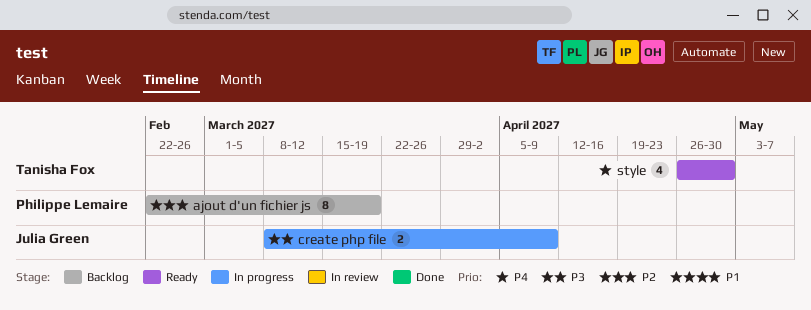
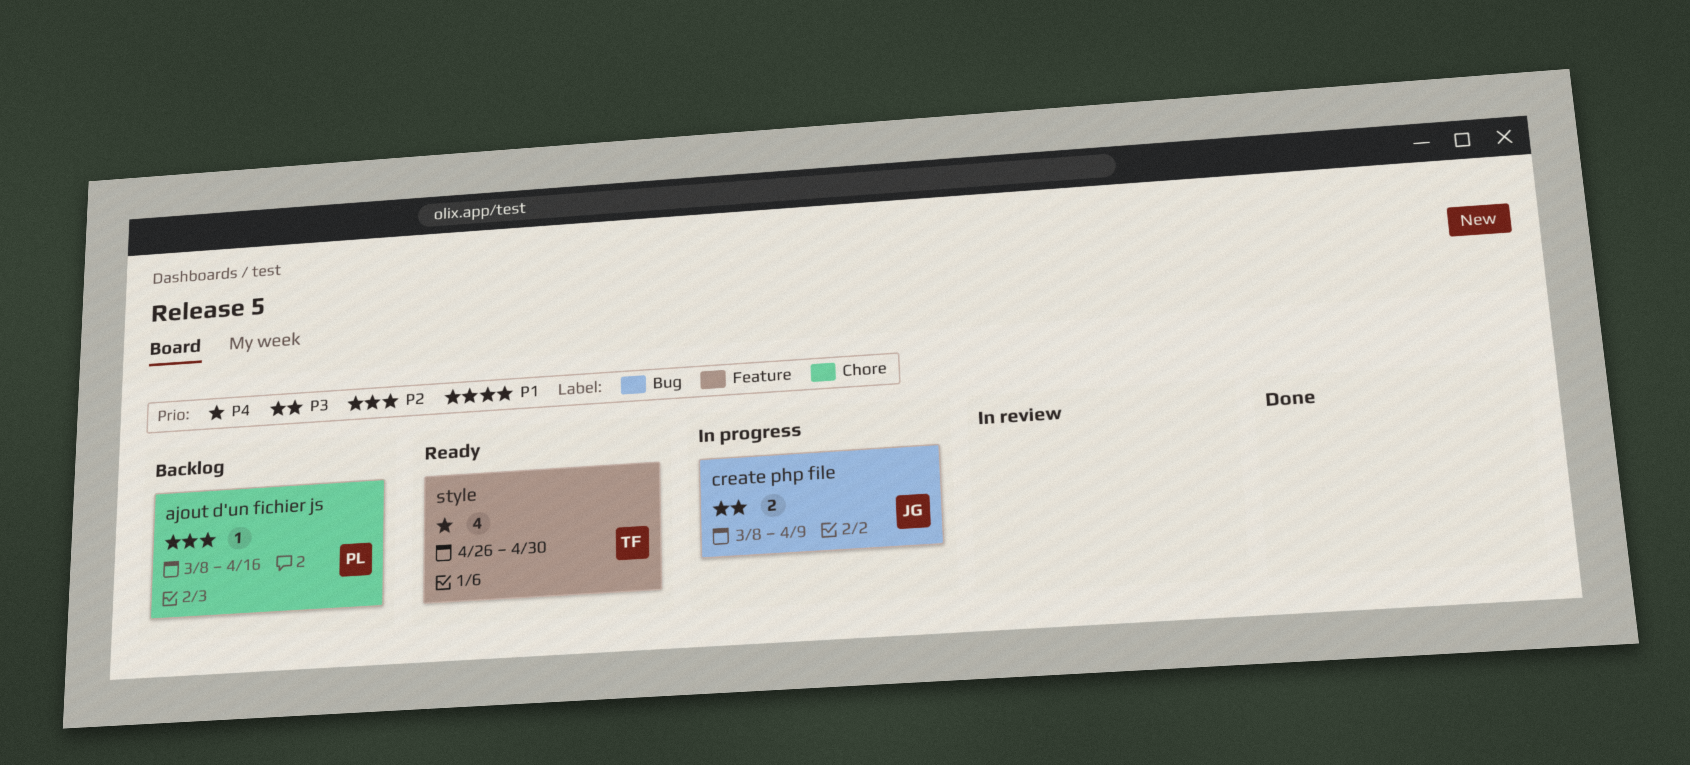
ajout d'un fichier js, estimate: 8 -> 1
ajout d'un fichier js, start: Feb 22 -> Mar 8
ajout d'un fichier js, due: Mar 19 -> Apr 16

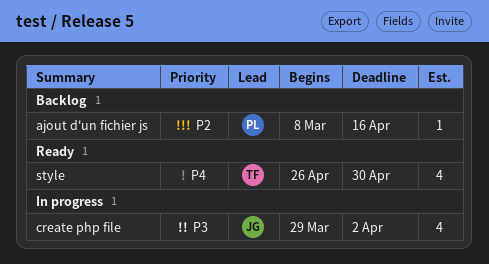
create php file, estimate: 2 -> 4
create php file, start: Mar 8 -> Mar 29
create php file, due: Apr 9 -> Apr 2

